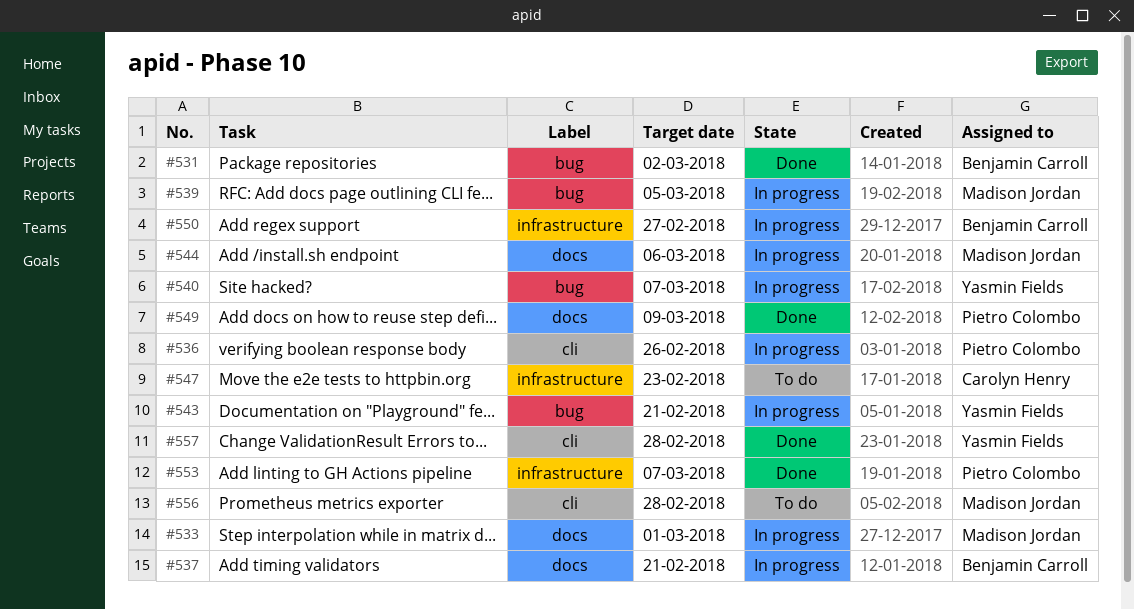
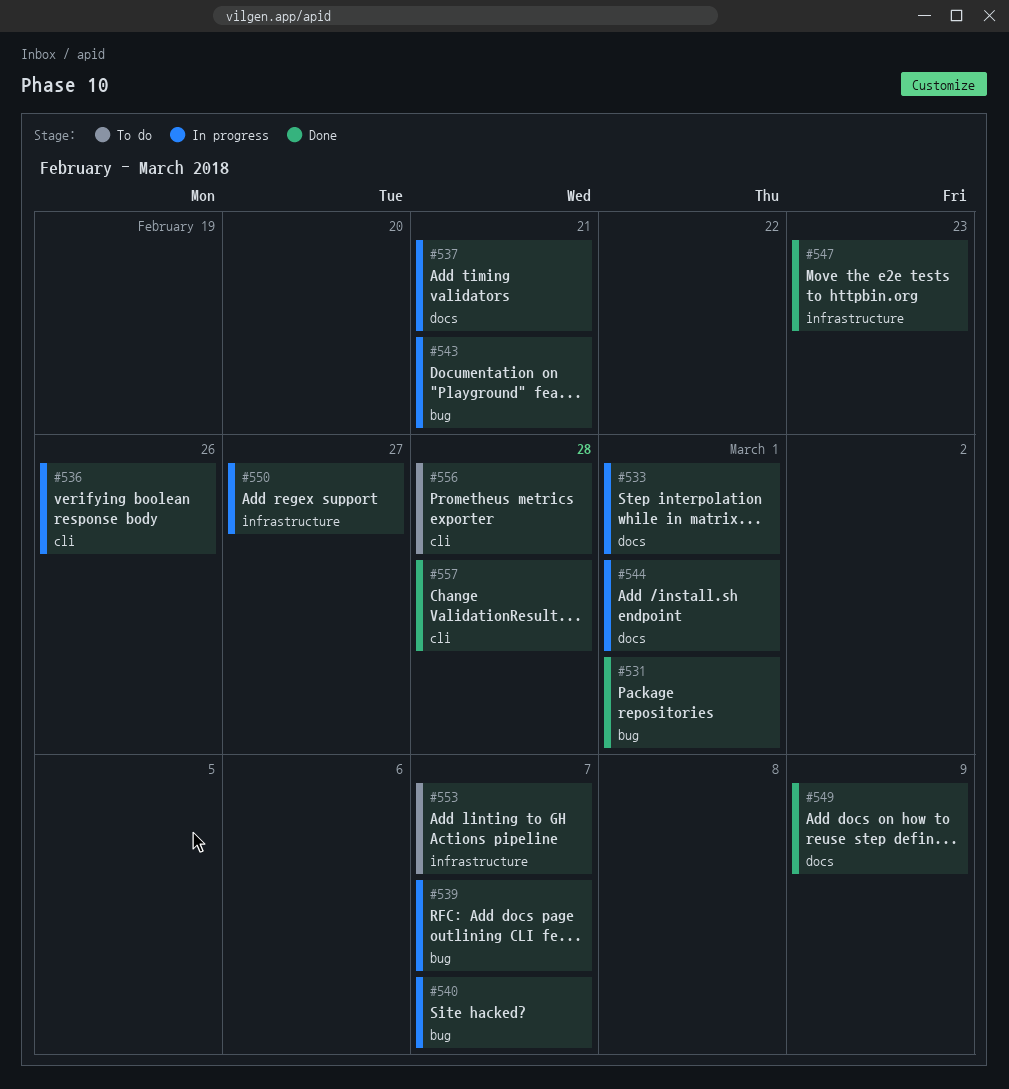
#531, due: Mar 2 -> Mar 1
#539, due: Mar 5 -> Mar 7
#544, due: Mar 6 -> Mar 1
#547, status: To do -> Done
#553, status: Done -> To do

